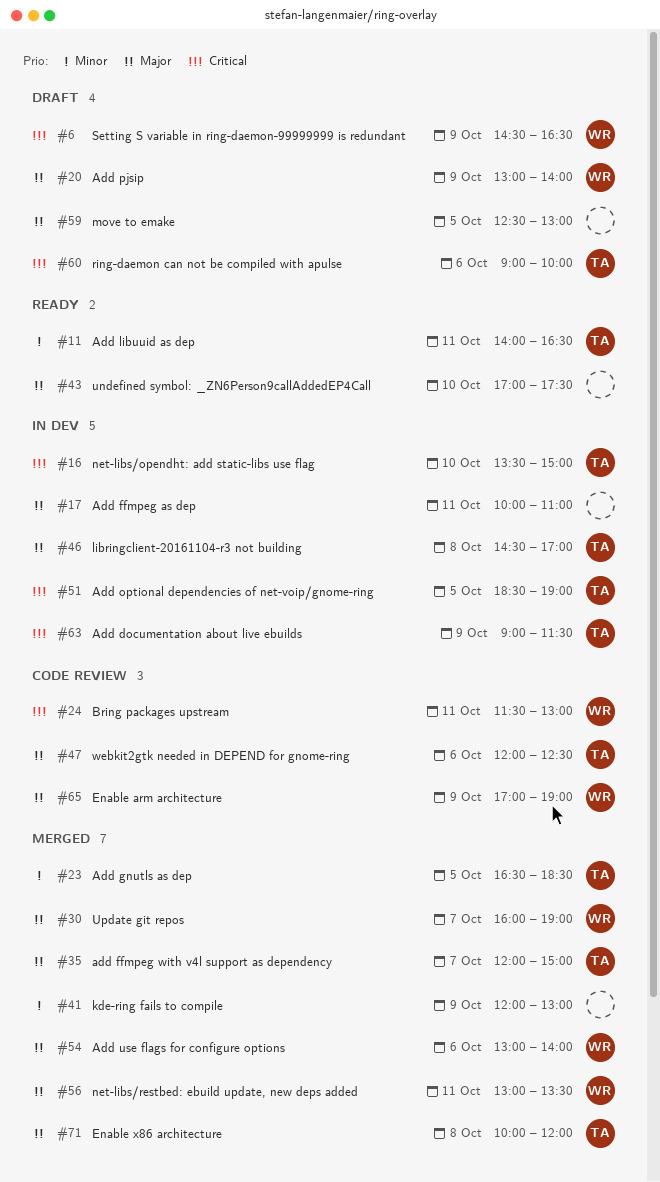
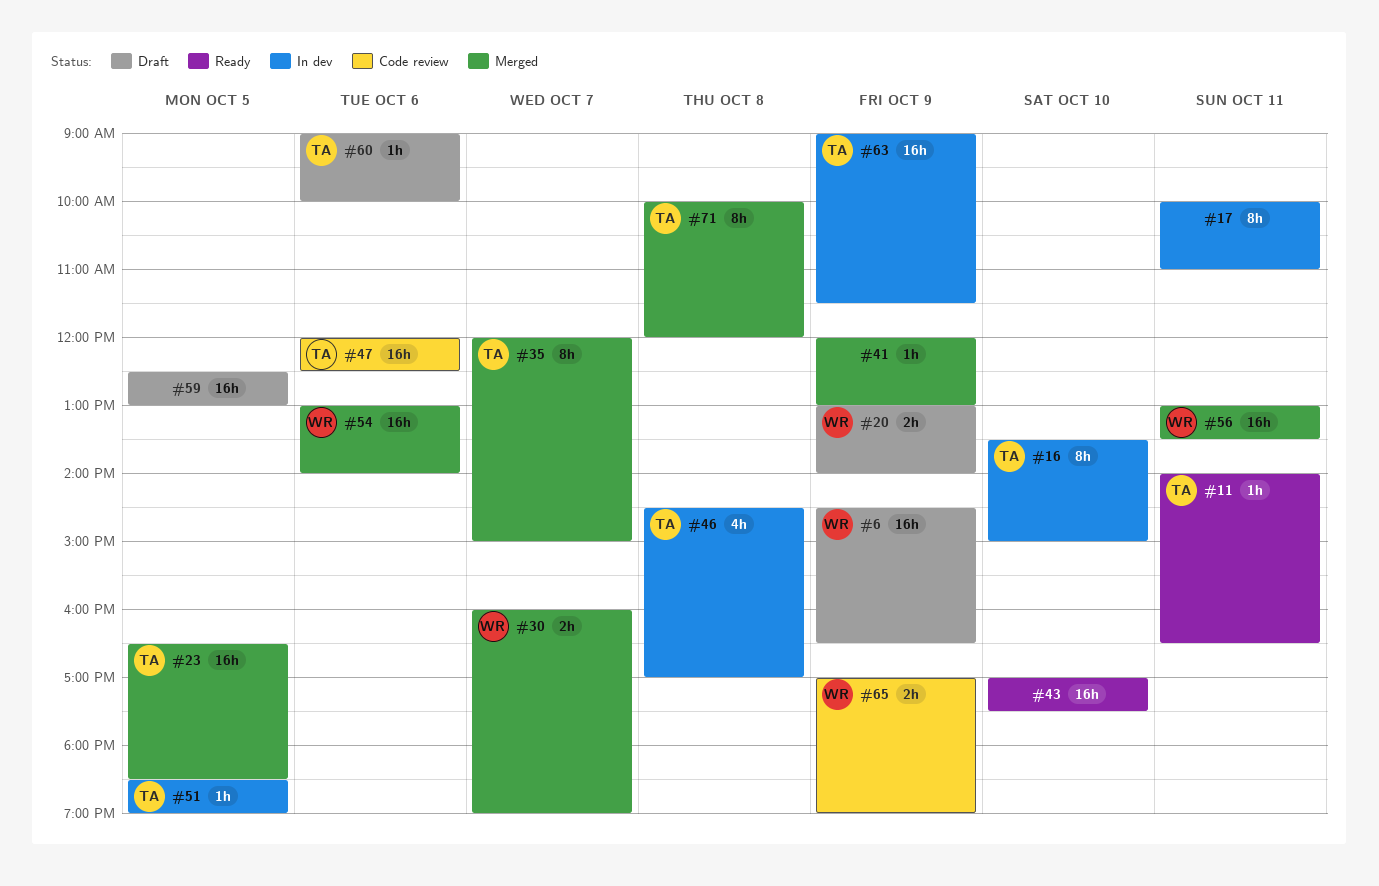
#24: present -> none

